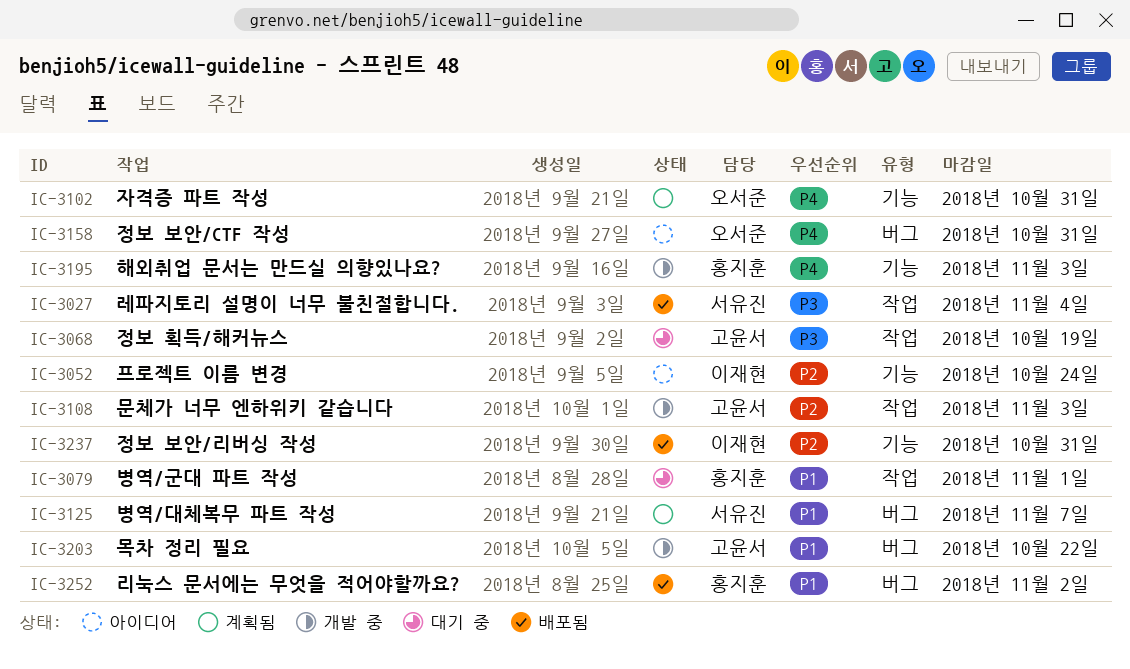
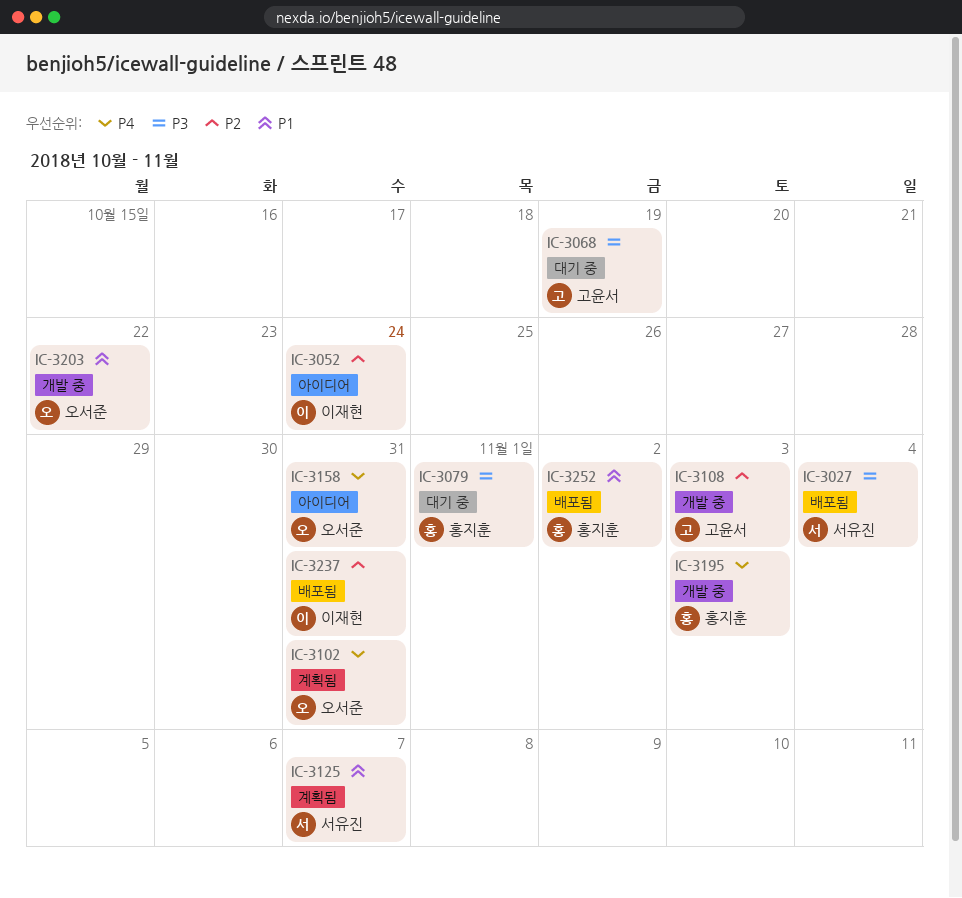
IC-3079, priority: P1 -> P3
IC-3203, owner: 고윤서 -> 오서준

